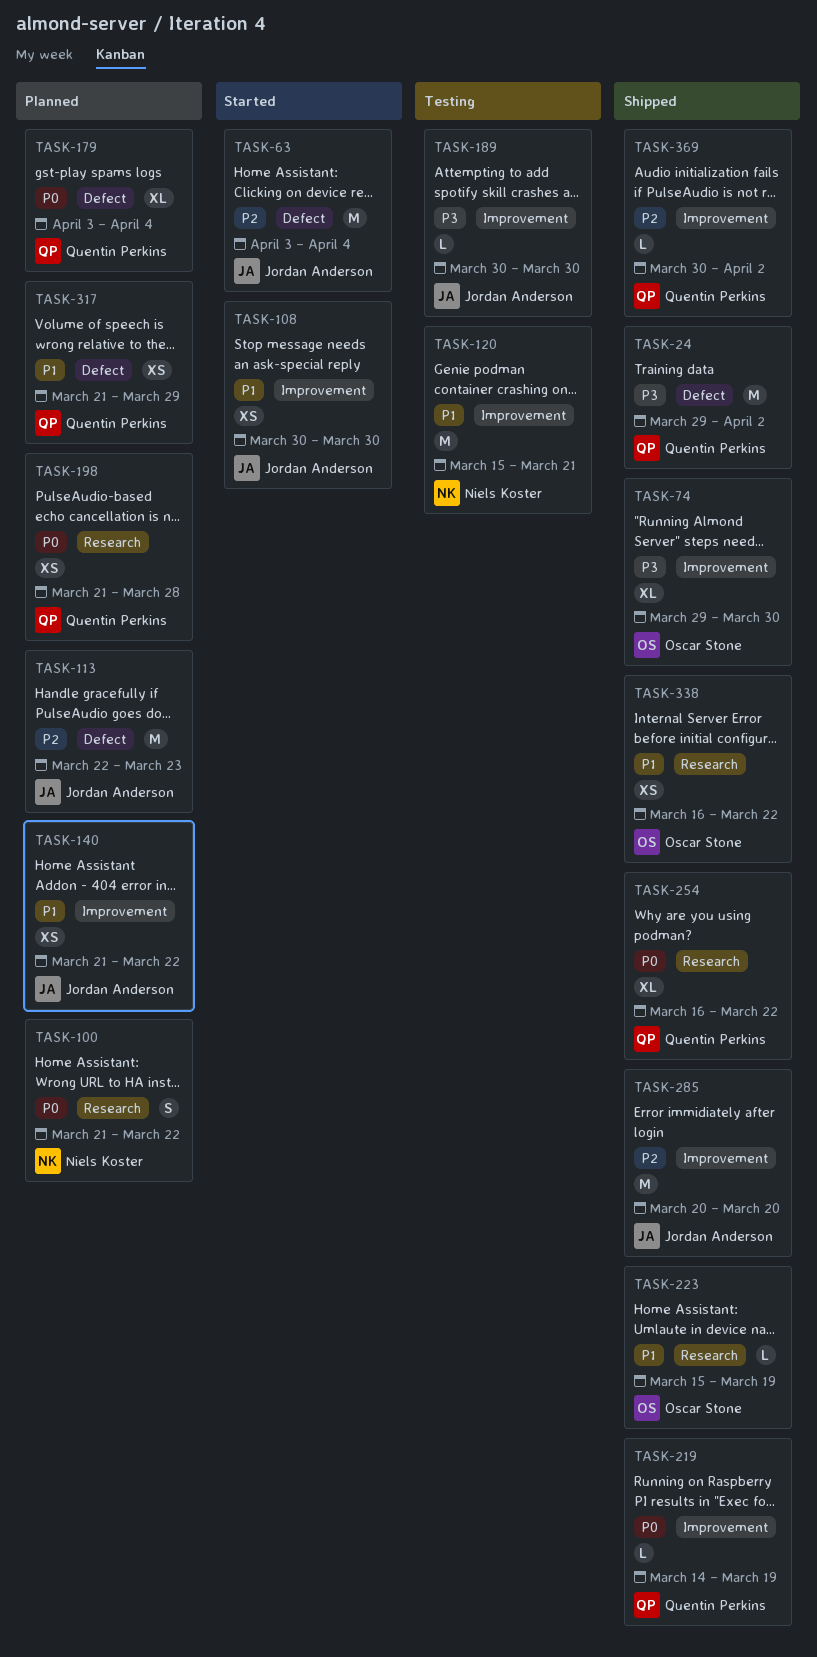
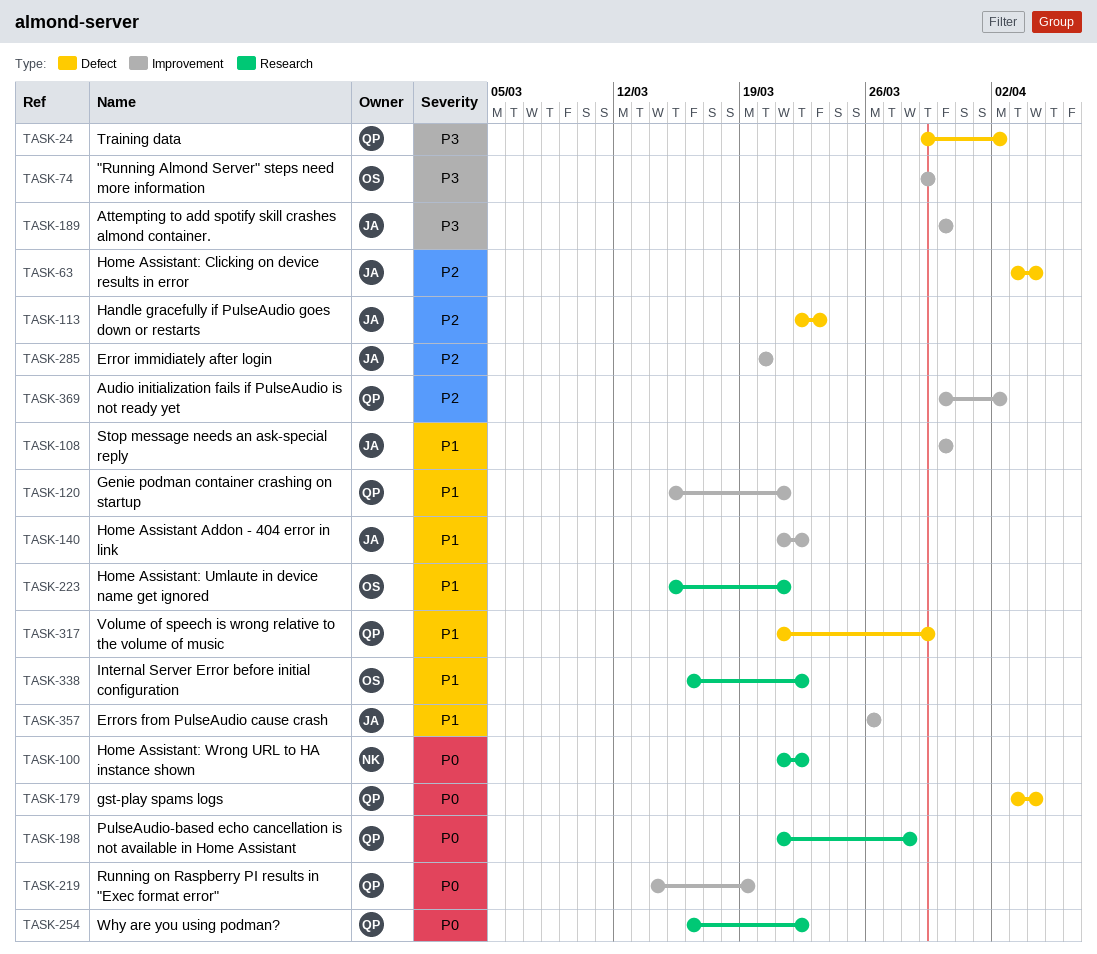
TASK-74, due: Mar 30 -> Mar 29
TASK-120, owner: Niels Koster -> Quentin Perkins
TASK-223, due: Mar 19 -> Mar 21
TASK-357: none -> present

